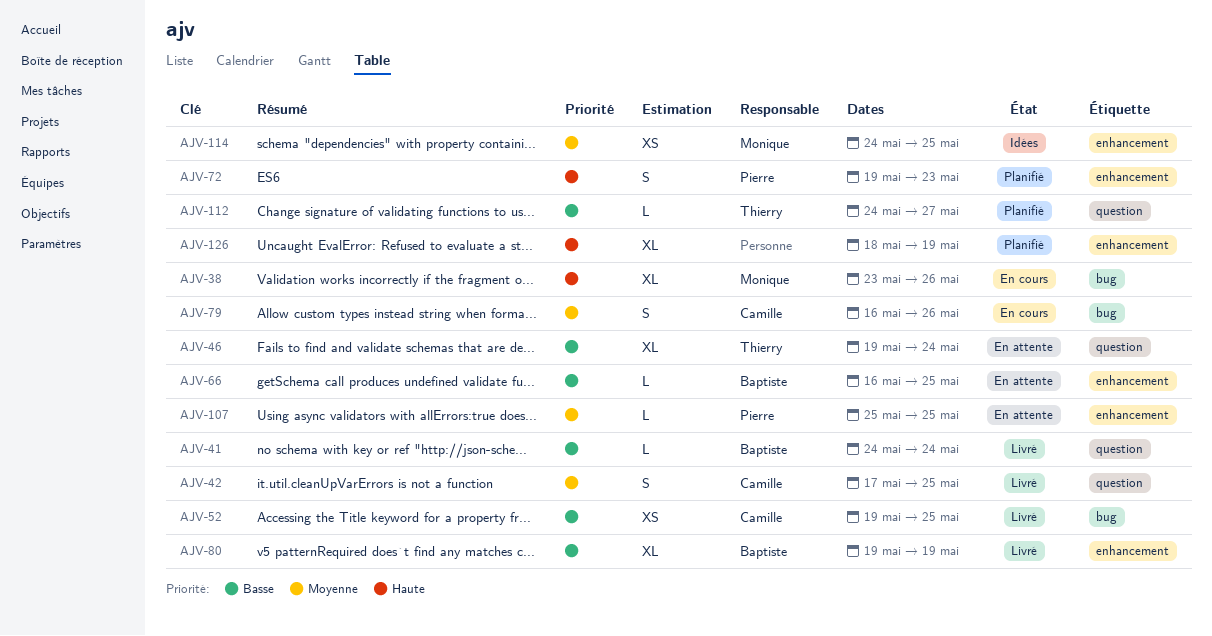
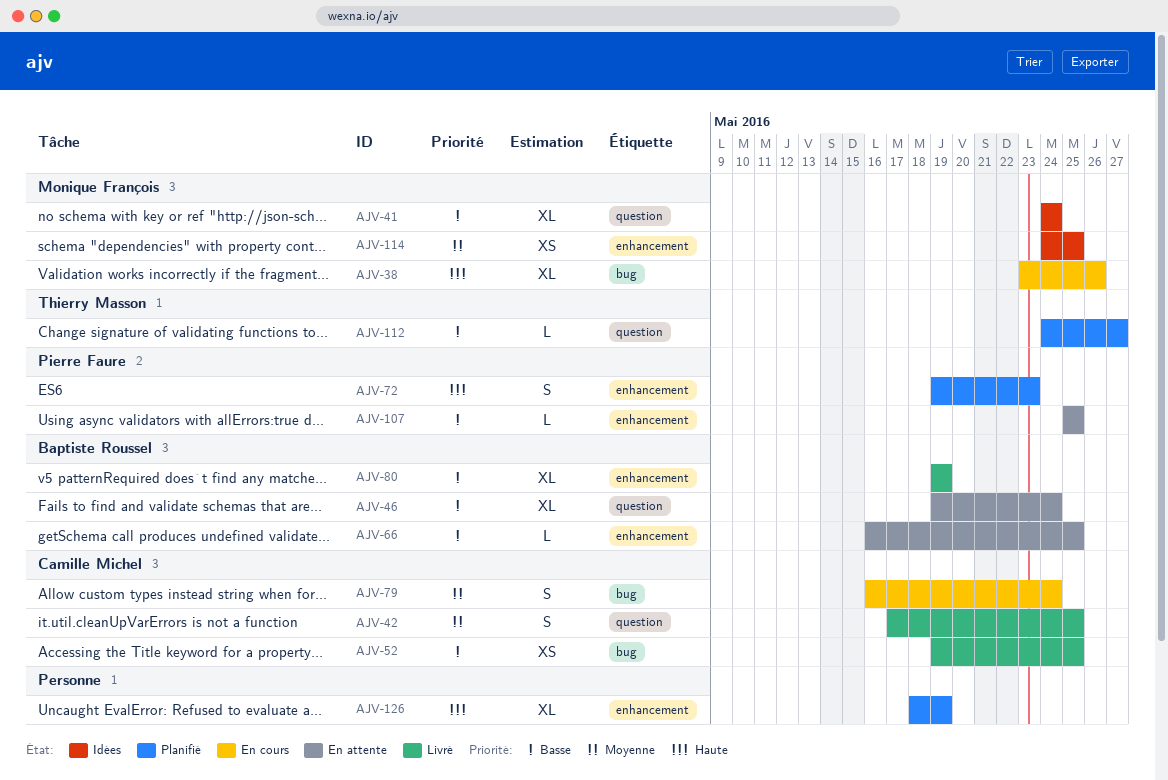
AJV-41, status: Livré -> Idées
AJV-41, owner: Baptiste Roussel -> Monique François
AJV-41, estimate: L -> XL
AJV-46, owner: Thierry Masson -> Baptiste Roussel
AJV-79, due: May 26 -> May 24
AJV-107, priority: Moyenne -> Basse

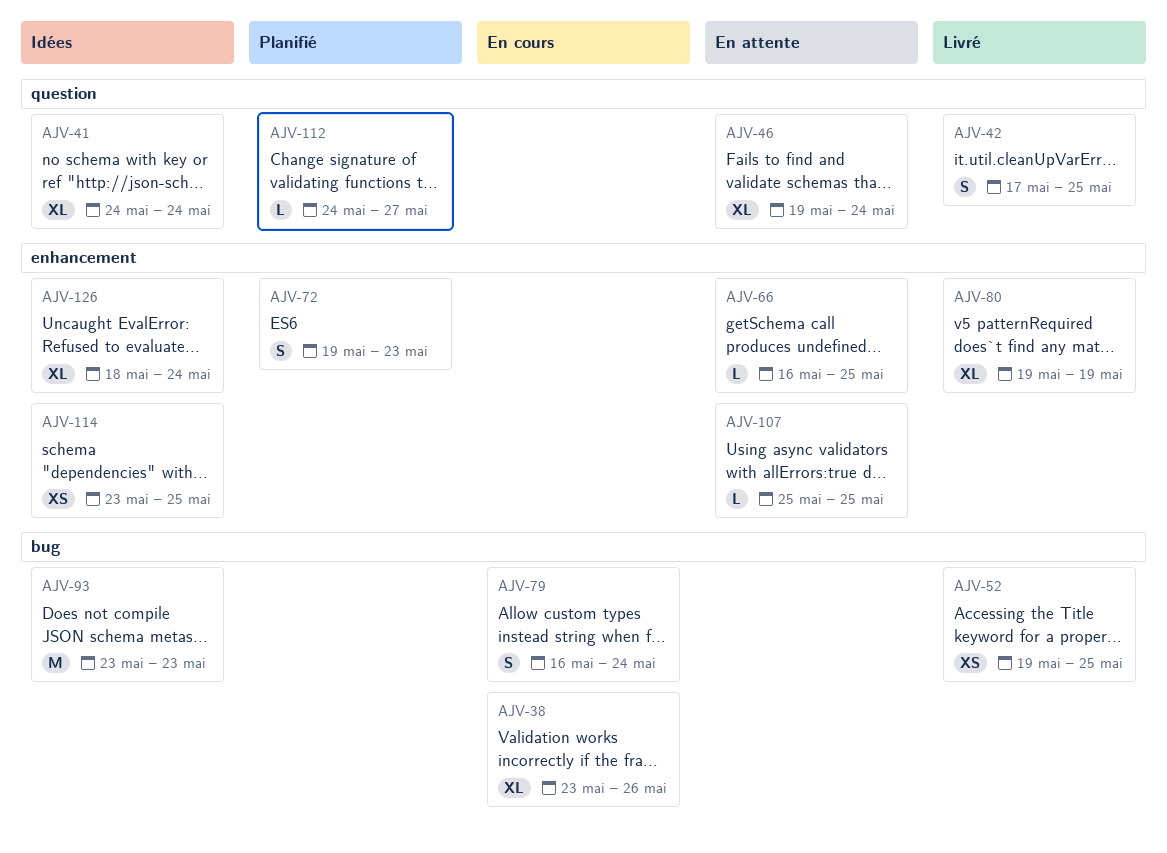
AJV-93: none -> present
AJV-114, start: May 24 -> May 23
AJV-126, status: Planifié -> Idées
AJV-126, due: May 19 -> May 24

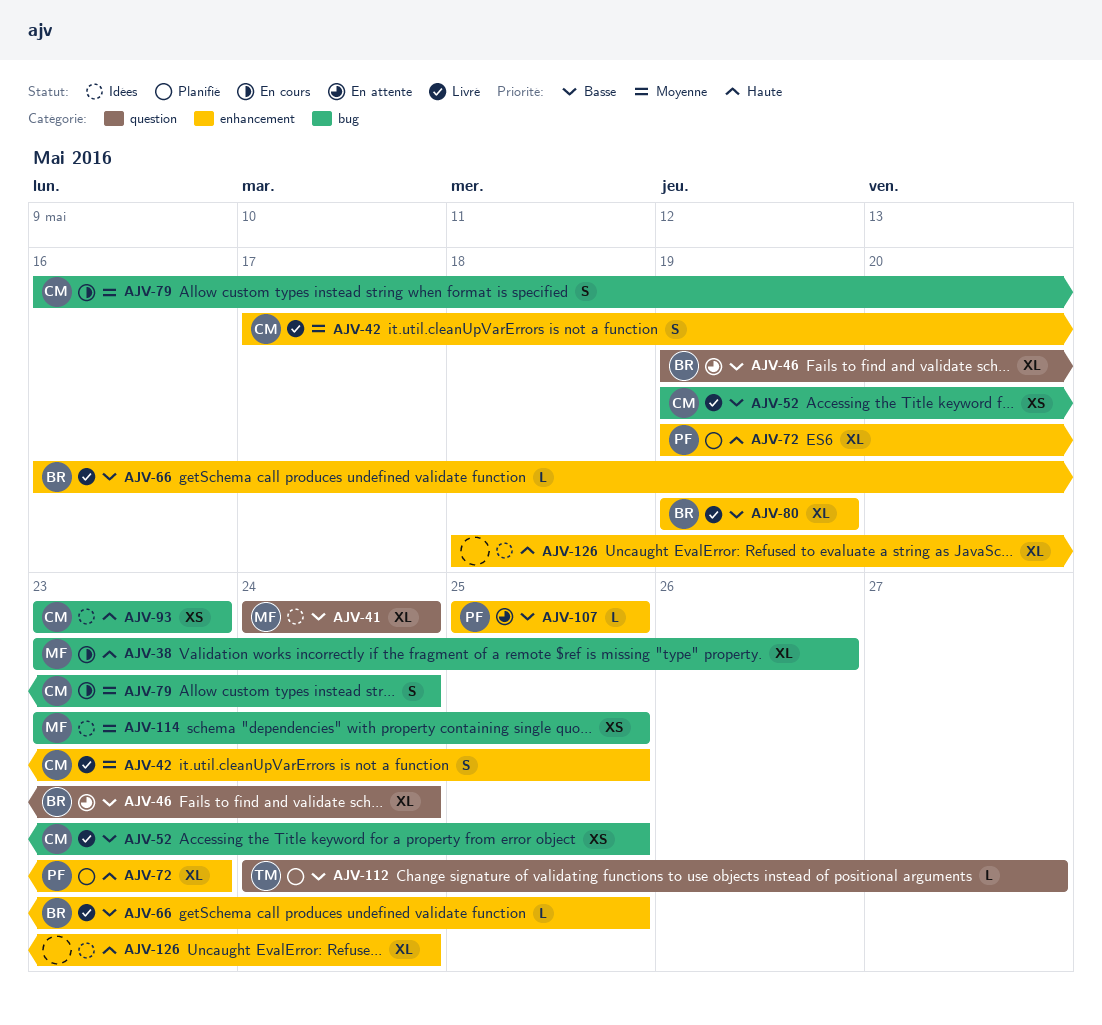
AJV-42, label: question -> enhancement
AJV-66, status: En attente -> Livré
AJV-72, estimate: S -> XL
AJV-93, estimate: M -> XS
AJV-114, label: enhancement -> bug

